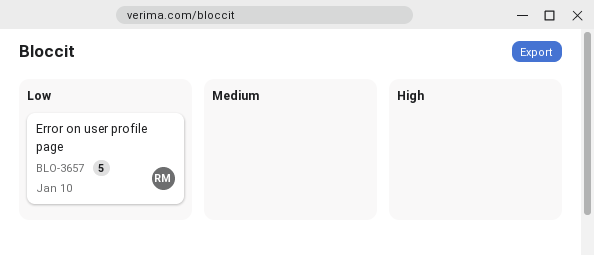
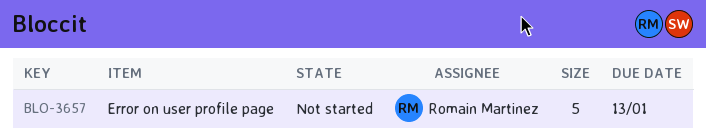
BLO-3657, due: Jan 10 -> Jan 13

